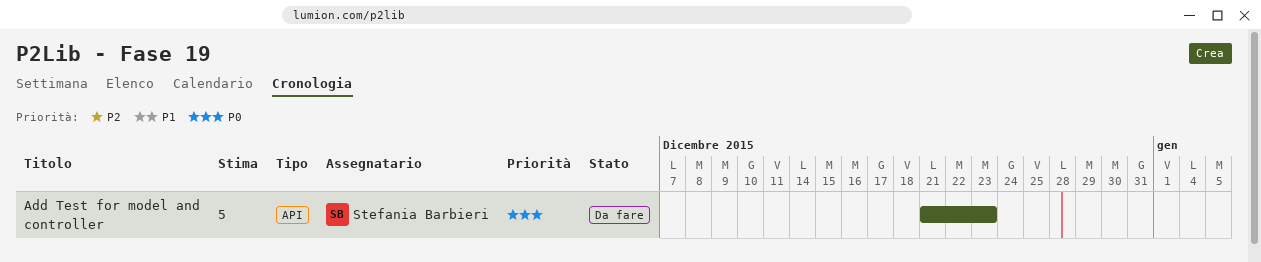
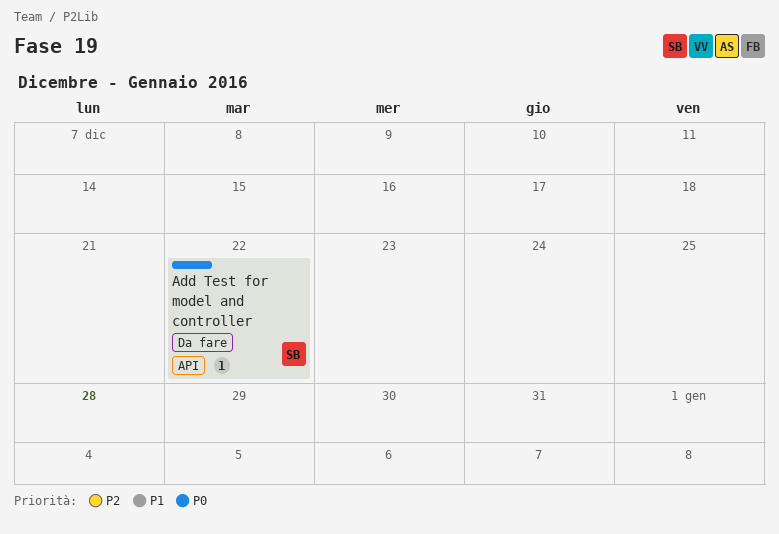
Add Test for model and controller, estimate: 5 -> 1
Add Test for model and controller, due: Dec 23 -> Dec 22

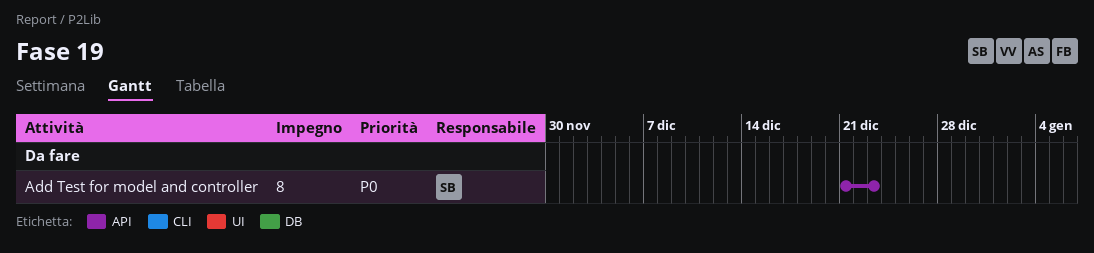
Add Test for model and controller, estimate: 1 -> 8
Add Test for model and controller, due: Dec 22 -> Dec 23

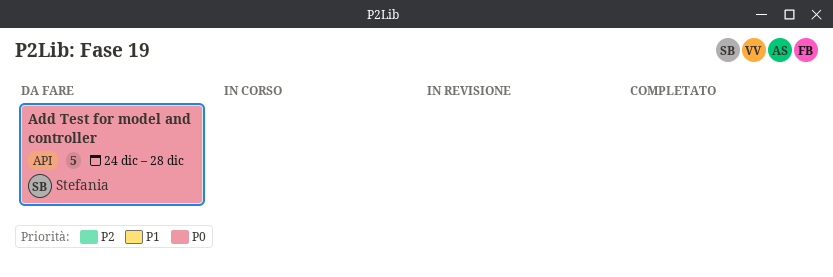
Add Test for model and controller, estimate: 8 -> 5
Add Test for model and controller, start: Dec 21 -> Dec 24
Add Test for model and controller, due: Dec 23 -> Dec 28

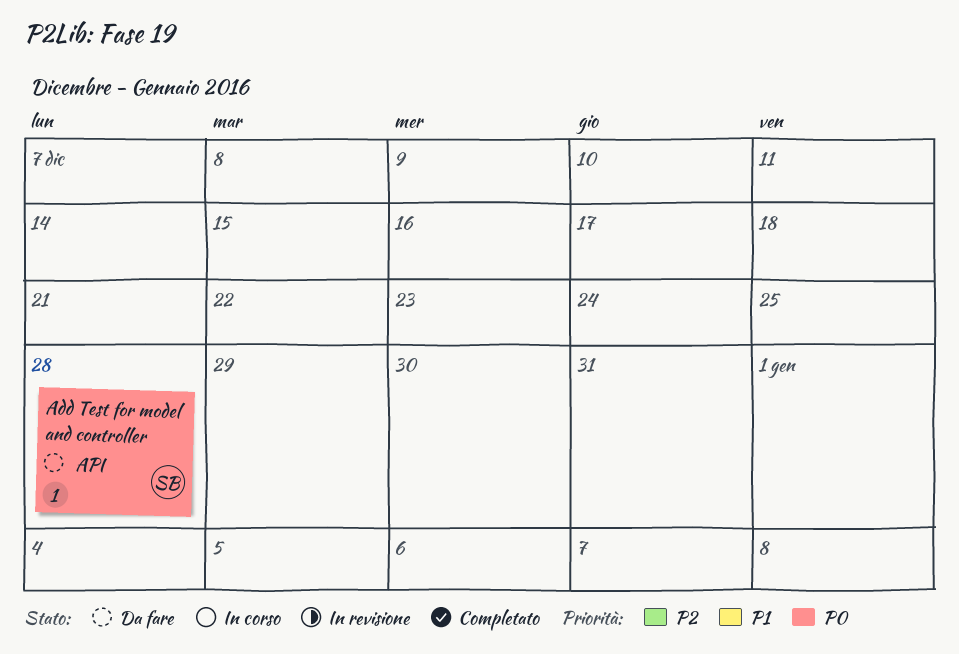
Add Test for model and controller, estimate: 5 -> 1

